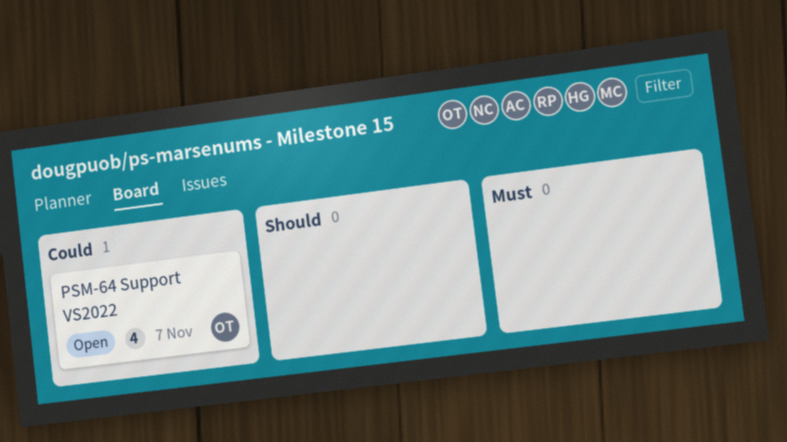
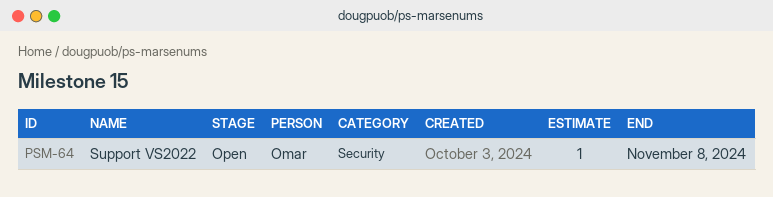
PSM-64, estimate: 4 -> 1
PSM-64, due: Nov 7 -> Nov 8

